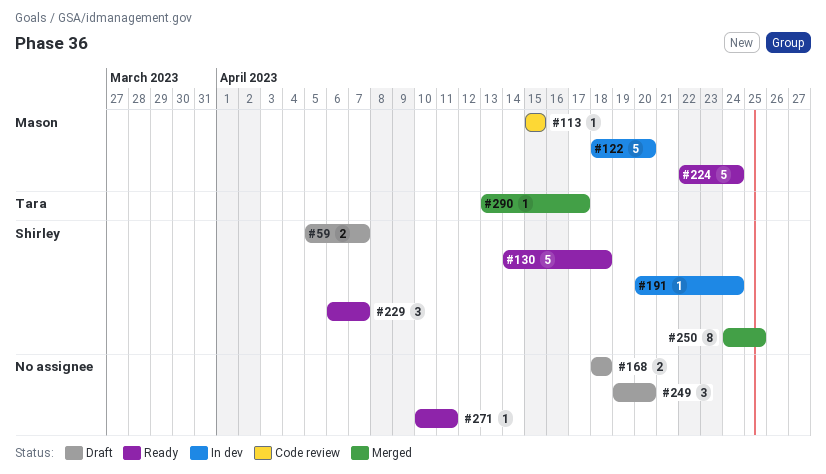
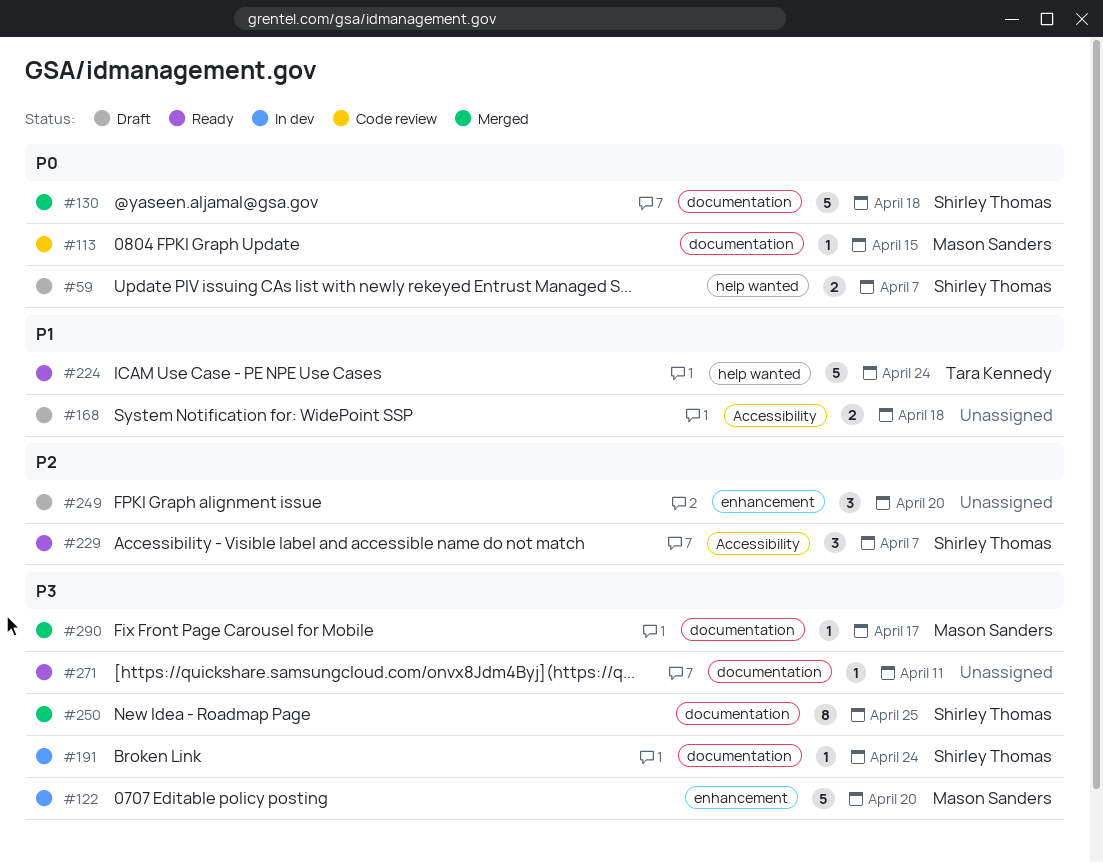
#130, status: Ready -> Merged
#224, owner: Mason Sanders -> Tara Kennedy
#290, owner: Tara Kennedy -> Mason Sanders

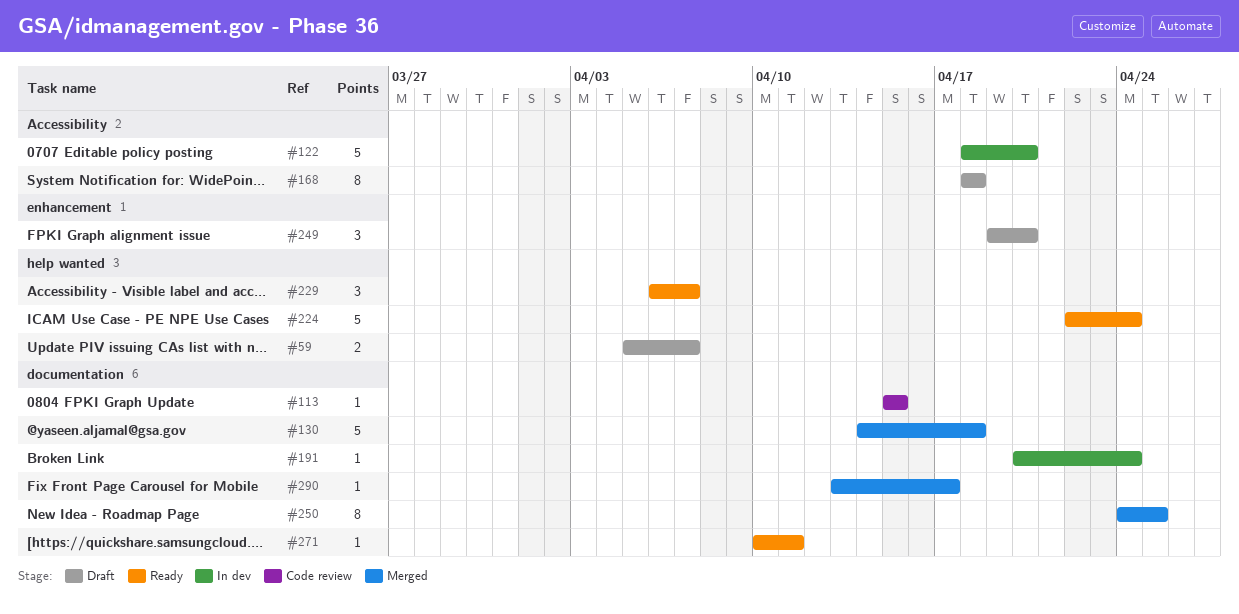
#122, label: enhancement -> Accessibility
#168, estimate: 2 -> 8
#229, label: Accessibility -> help wanted

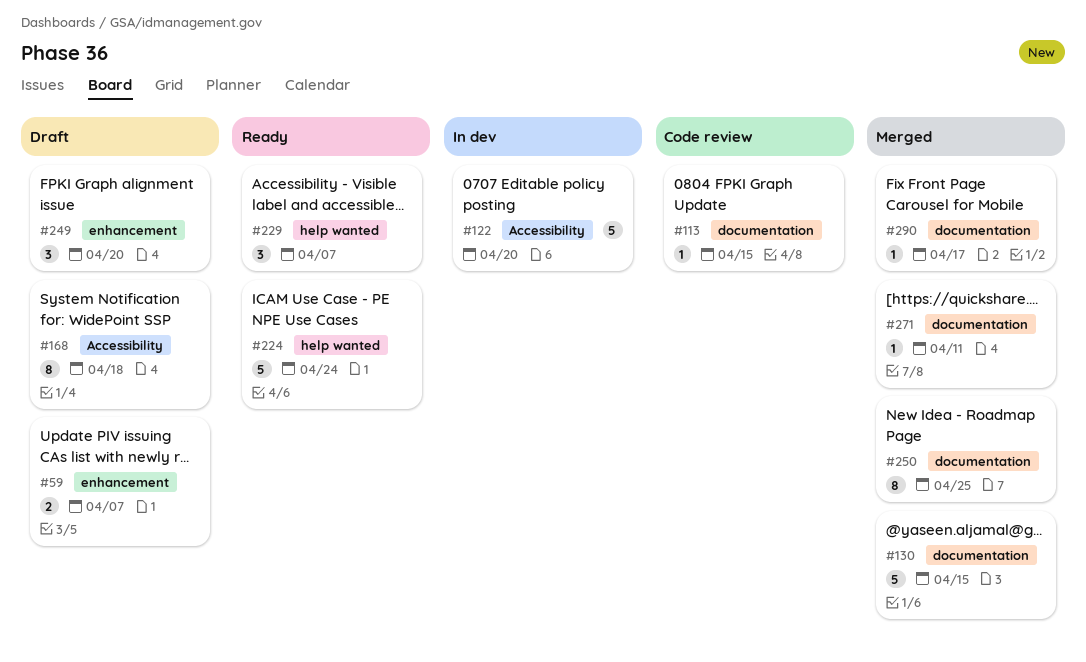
#59, label: help wanted -> enhancement
#130, due: Apr 18 -> Apr 15
#191: present -> none
#271, status: Ready -> Merged

